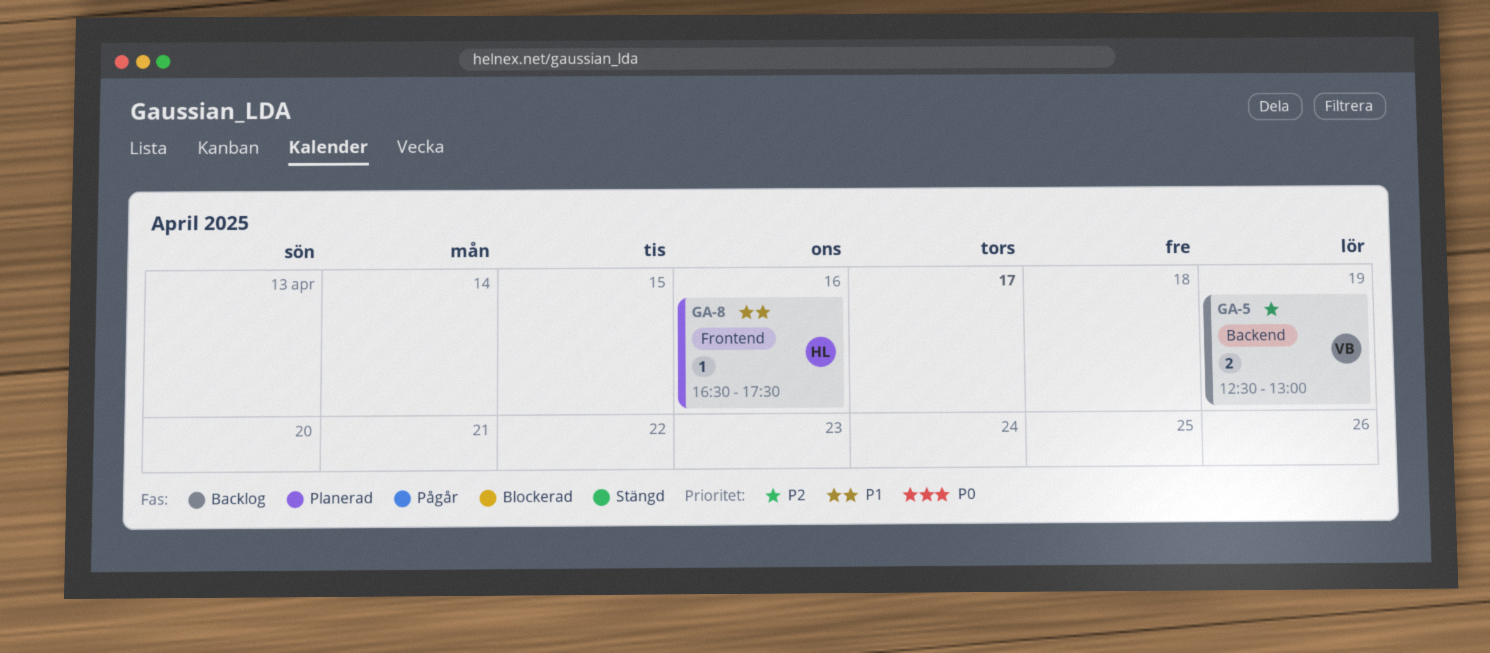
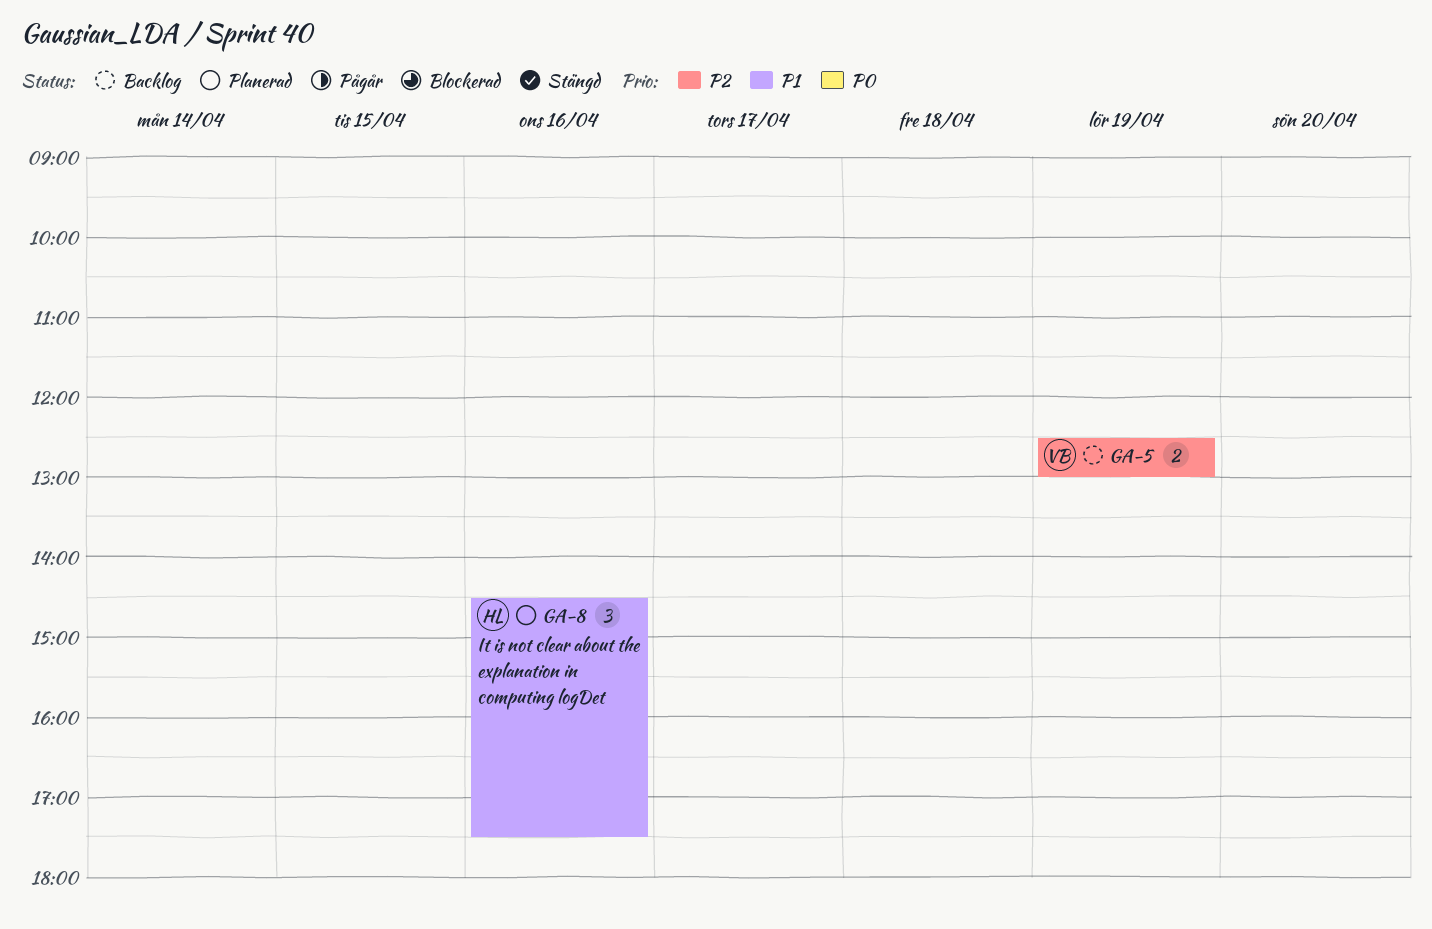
GA-8, estimate: 1 -> 3
GA-8, begins: 16:30 -> 14:30

